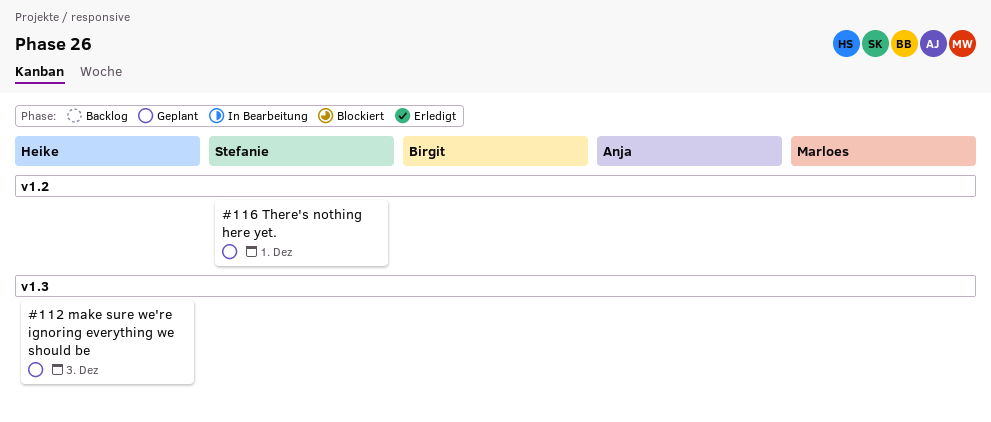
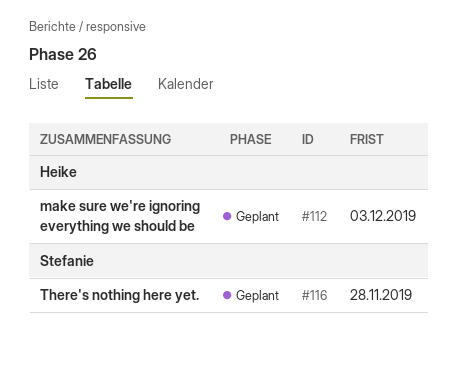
#116, due: Dec 1 -> Nov 28

